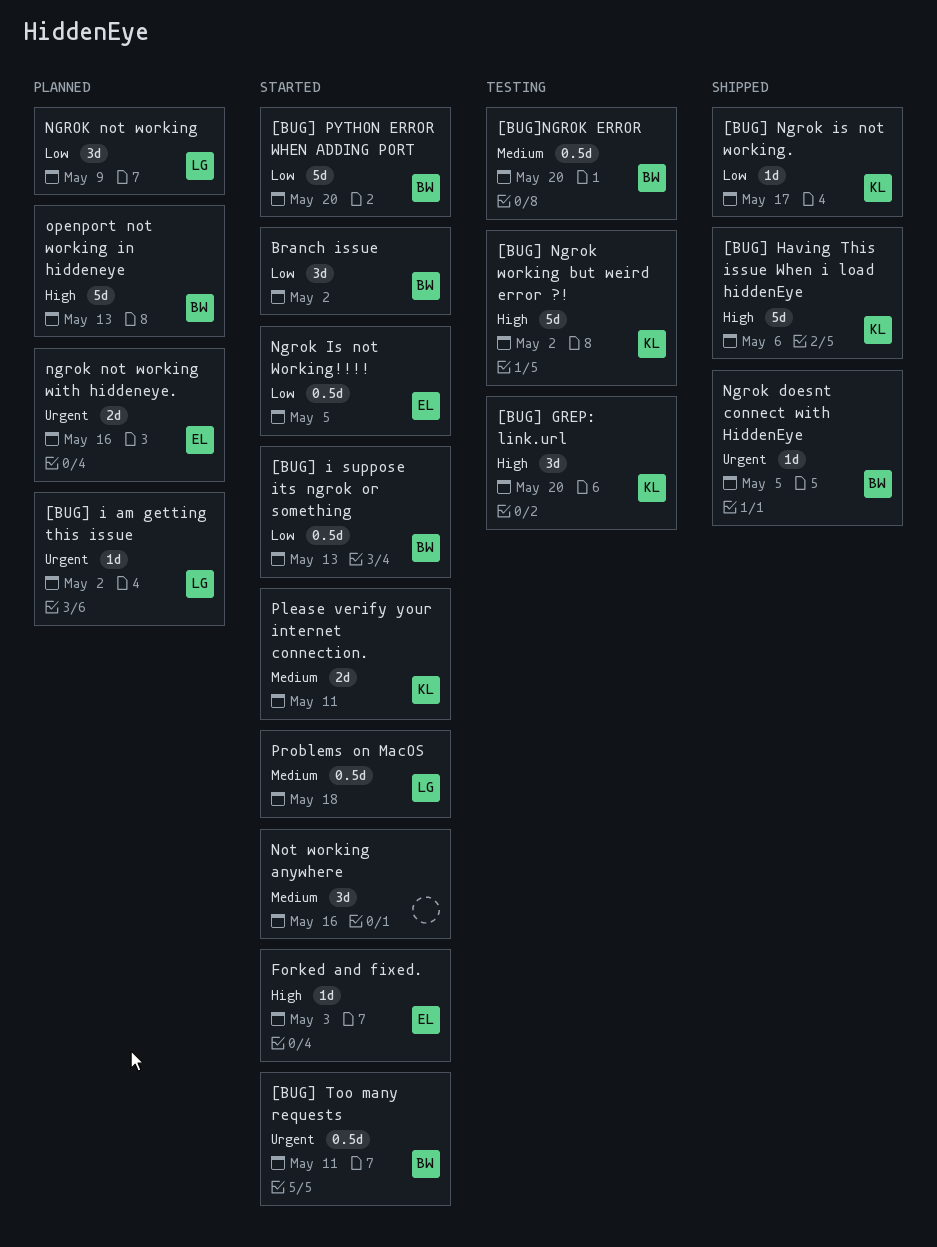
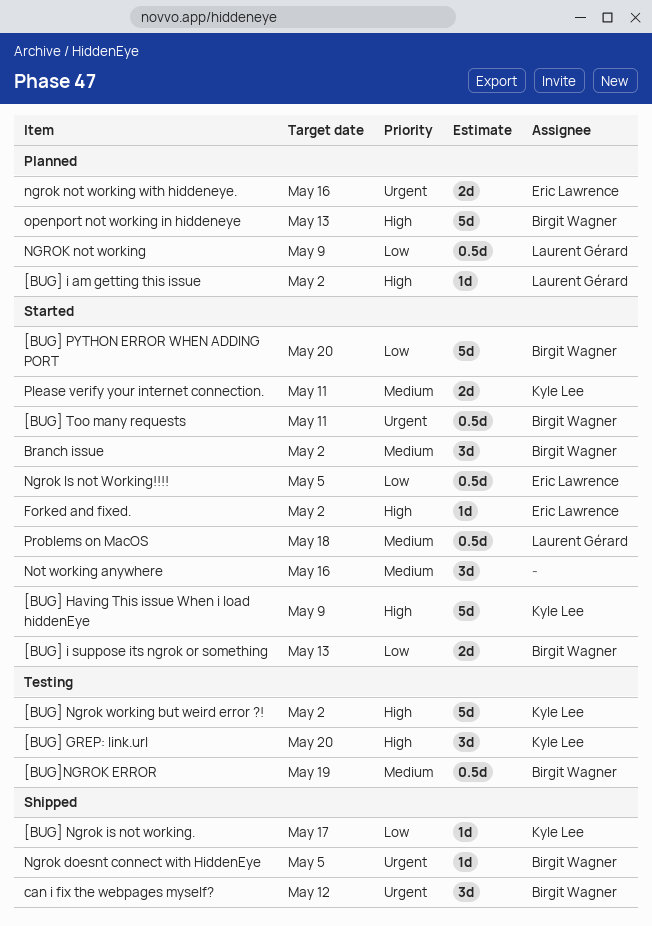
[BUG] Having This issue When i load hiddenEye, status: Shipped -> Started
[BUG] Having This issue When i load hiddenEye, due: May 6 -> May 9
[BUG] i am getting this issue, priority: Urgent -> High
[BUG] i suppose its ngrok or something, estimate: 0.5d -> 2d
[BUG]NGROK ERROR, due: May 20 -> May 19
Branch issue, priority: Low -> Medium
can i fix the webpages myself?: none -> present
Forked and fixed., due: May 3 -> May 2
NGROK not working, estimate: 3d -> 0.5d

